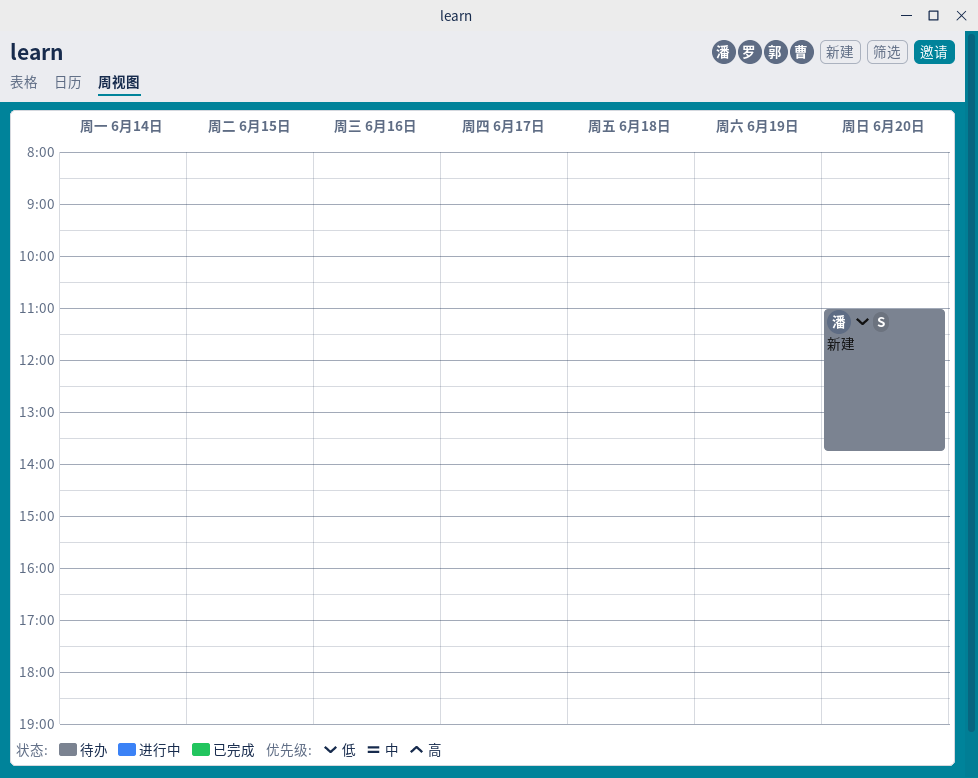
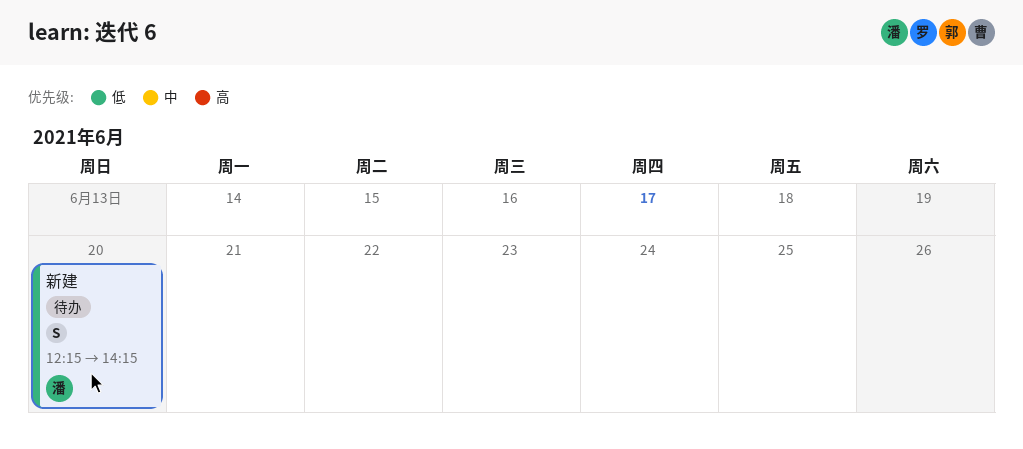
新建, begins: 11:00 -> 12:15
新建, ends: 13:45 -> 14:15

